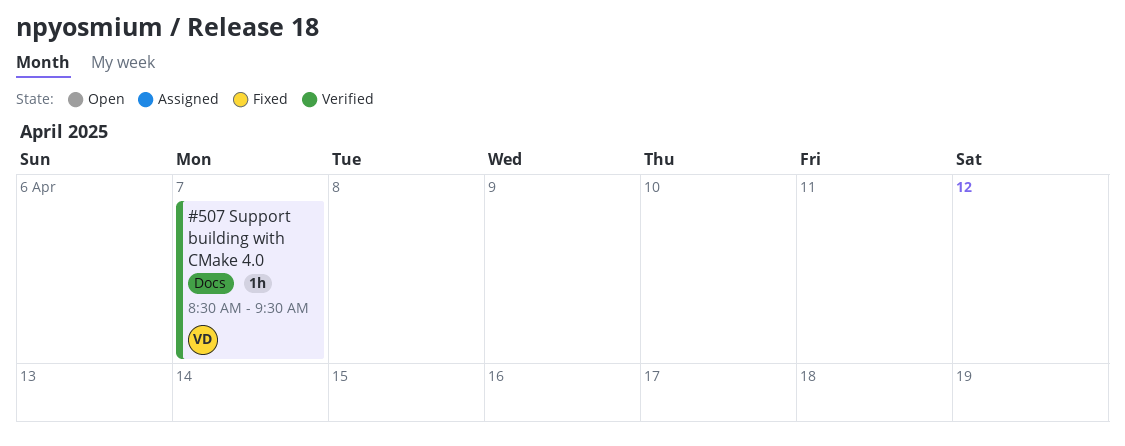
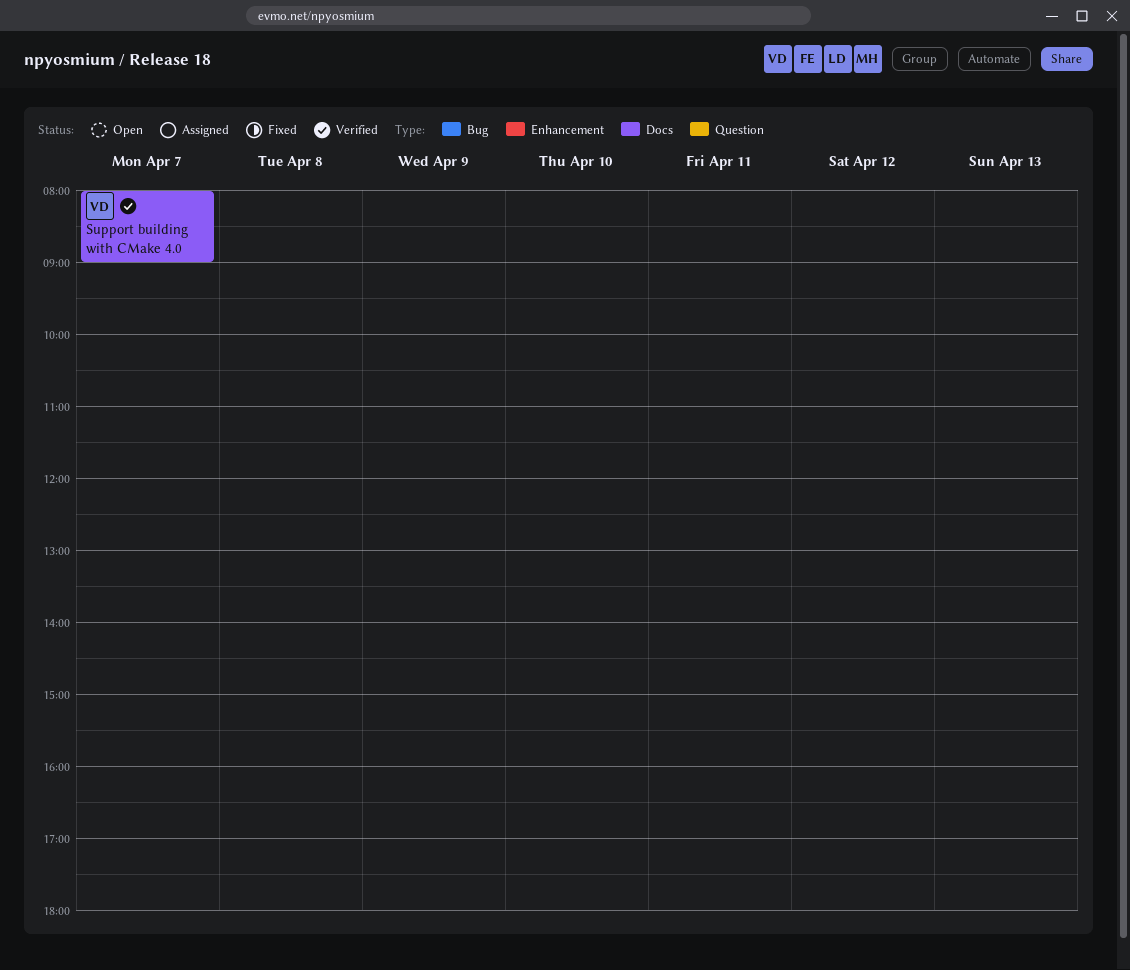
Support building with CMake 4.0, begins: 08:30 -> 08:00
Support building with CMake 4.0, ends: 09:30 -> 09:00

